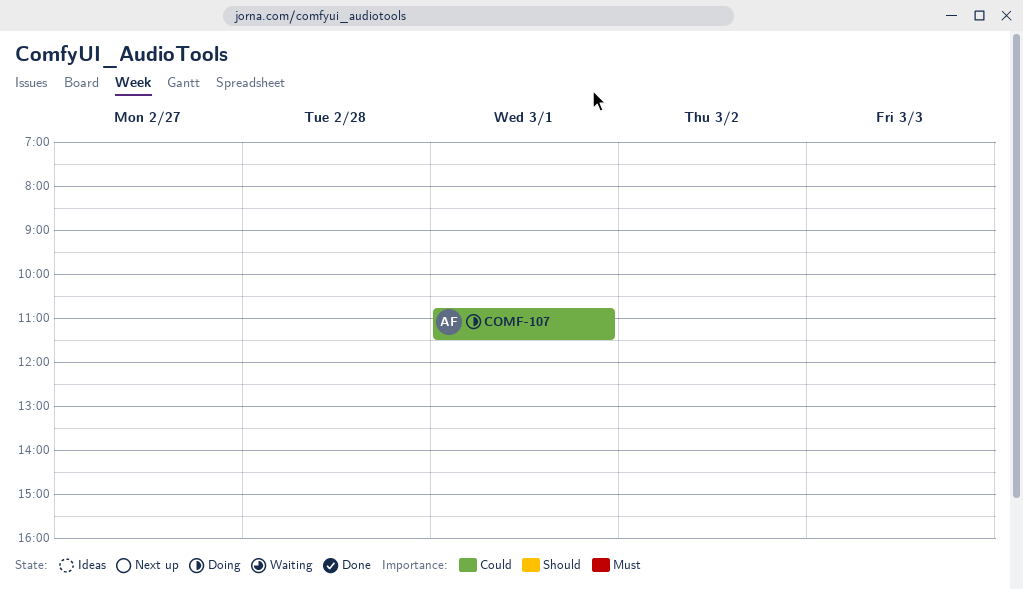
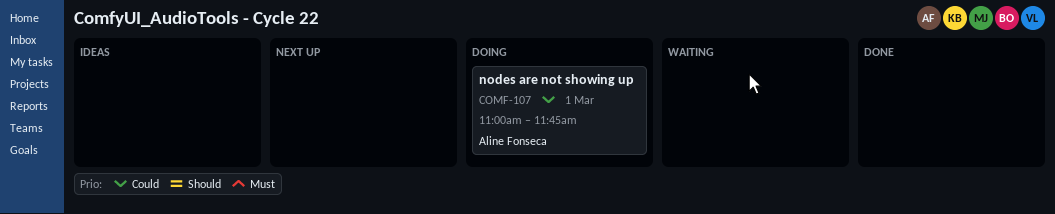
COMF-107, begins: 10:45 -> 11:00
COMF-107, ends: 11:30 -> 11:45

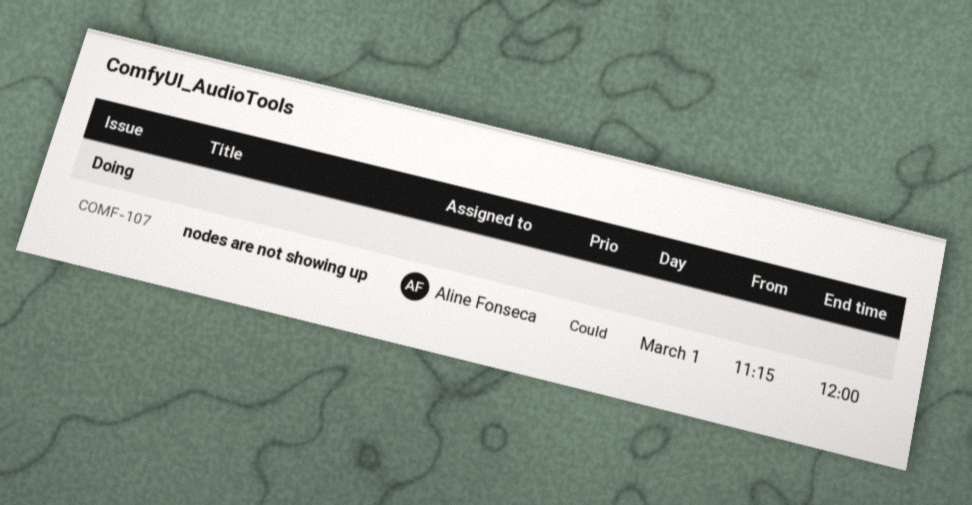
COMF-107, begins: 11:00 -> 11:15
COMF-107, ends: 11:45 -> 12:00

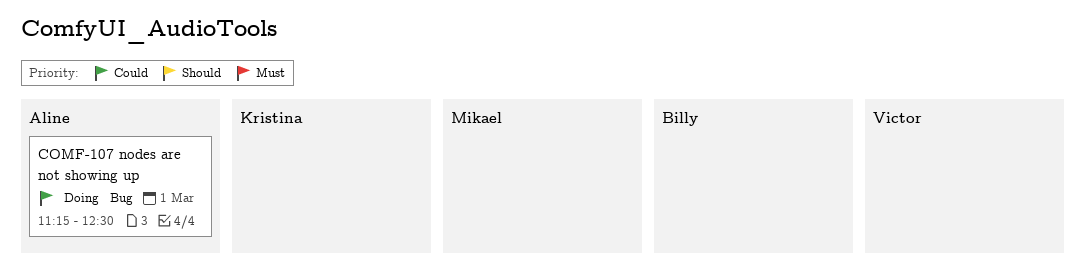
COMF-107, ends: 12:00 -> 12:30

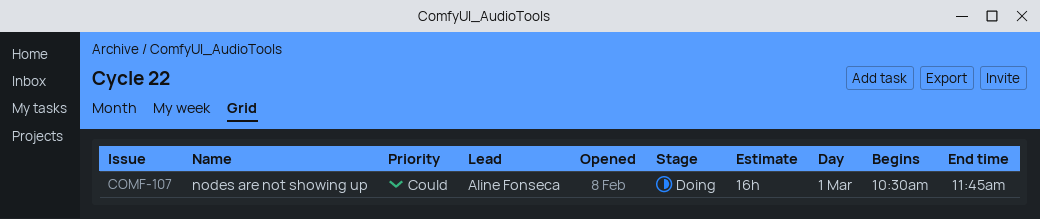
COMF-107, begins: 11:15 -> 10:30
COMF-107, ends: 12:30 -> 11:45

